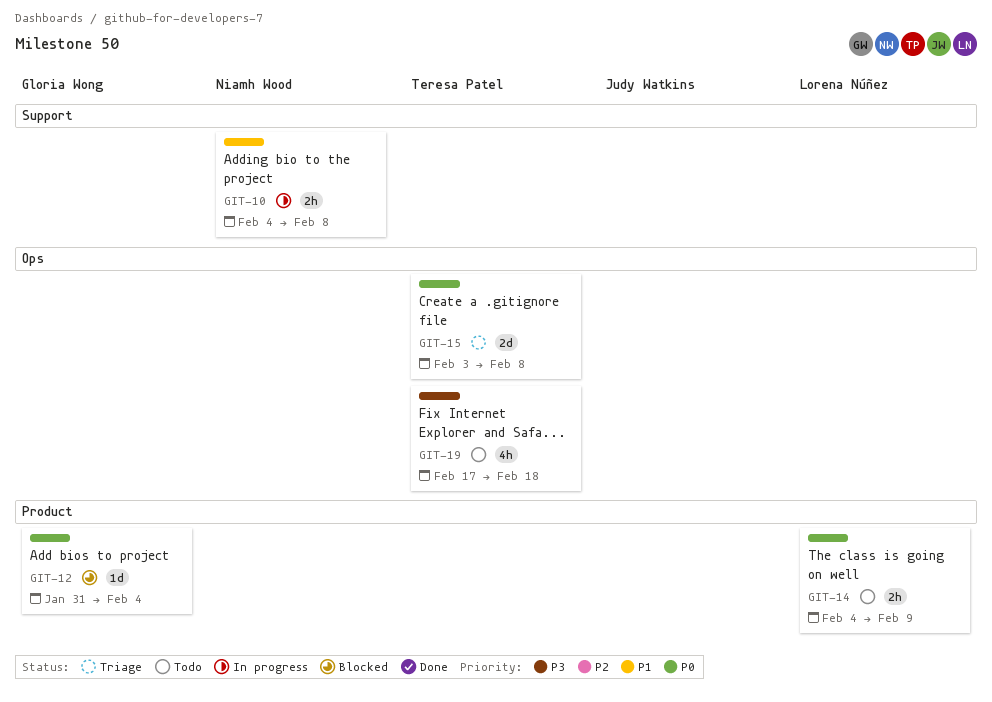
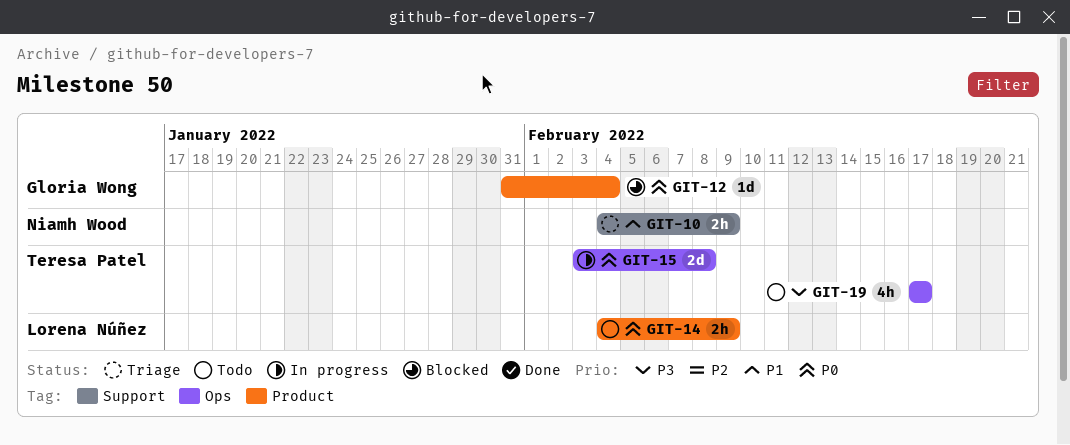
GIT-10, status: In progress -> Triage
GIT-10, due: Feb 8 -> Feb 9
GIT-15, status: Triage -> In progress
GIT-19, due: Feb 18 -> Feb 17

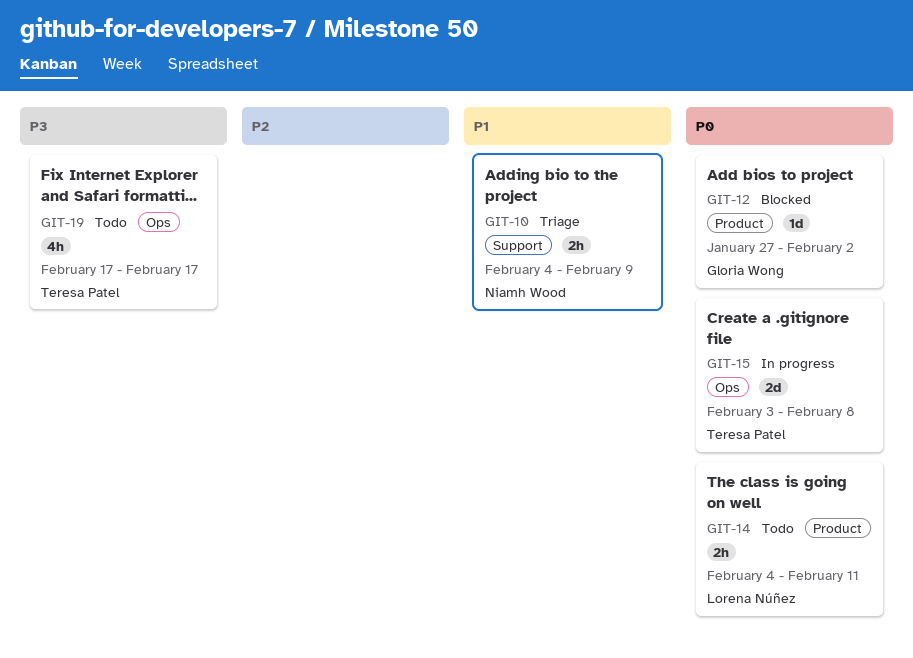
GIT-12, start: Jan 31 -> Jan 27
GIT-12, due: Feb 4 -> Feb 2
GIT-14, due: Feb 9 -> Feb 11

